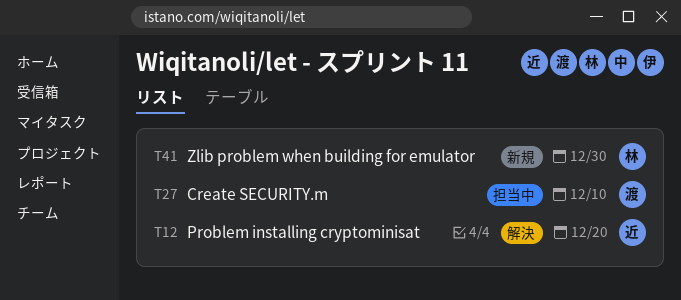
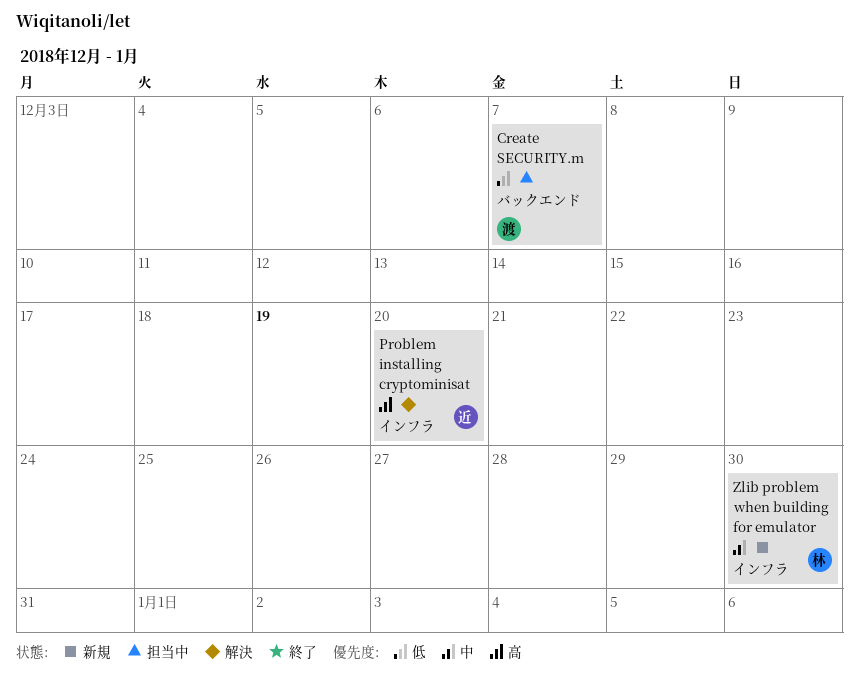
Create SECURITY.m, due: Dec 10 -> Dec 7

